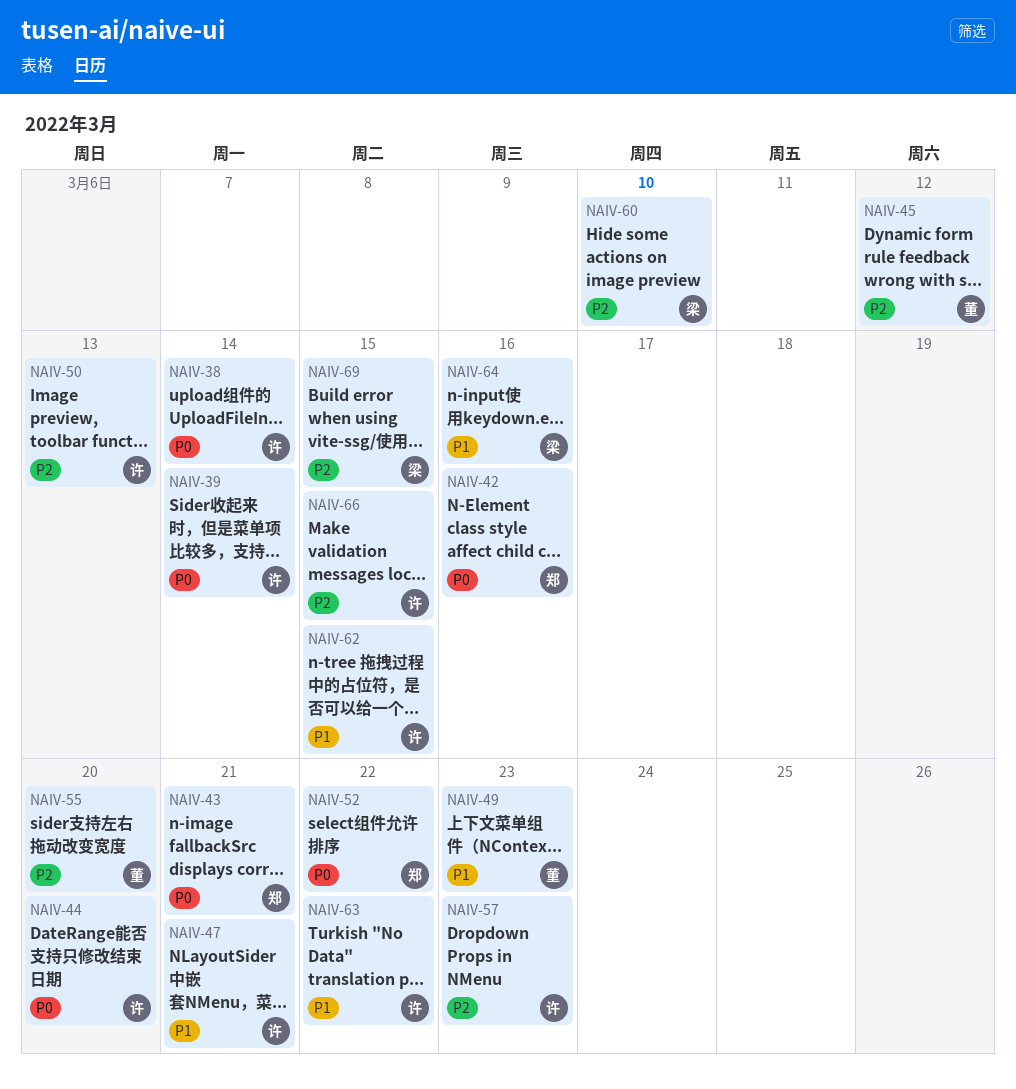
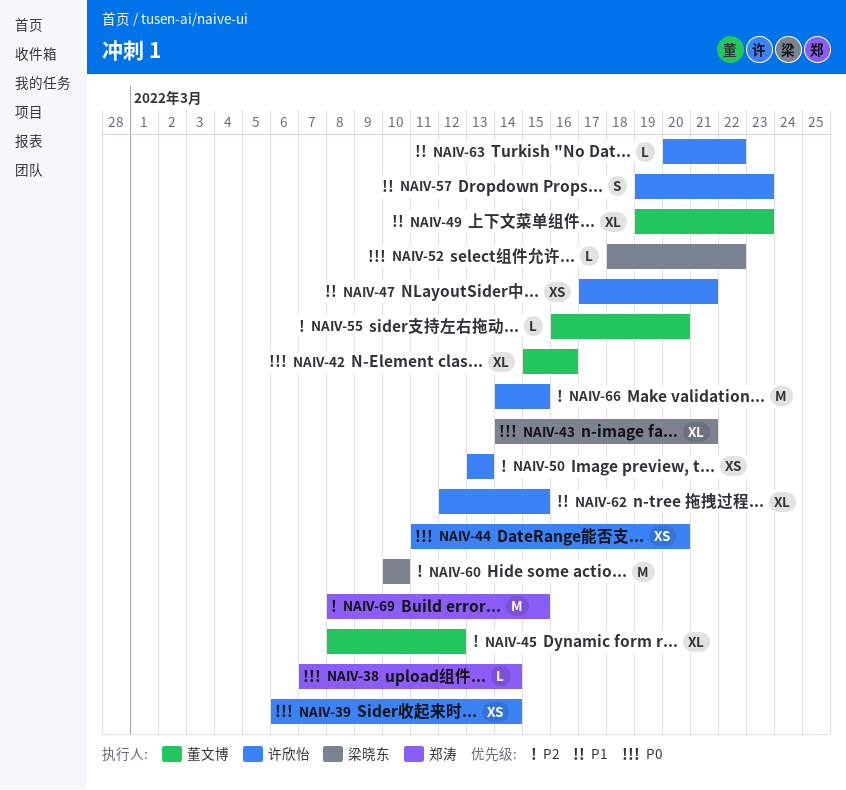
NAIV-38, owner: 许欣怡 -> 郑涛
NAIV-42, owner: 郑涛 -> 董文博
NAIV-43, owner: 郑涛 -> 梁晓东
NAIV-52, owner: 郑涛 -> 梁晓东
NAIV-57, priority: P2 -> P1
NAIV-64: present -> none
NAIV-69, owner: 梁晓东 -> 郑涛

